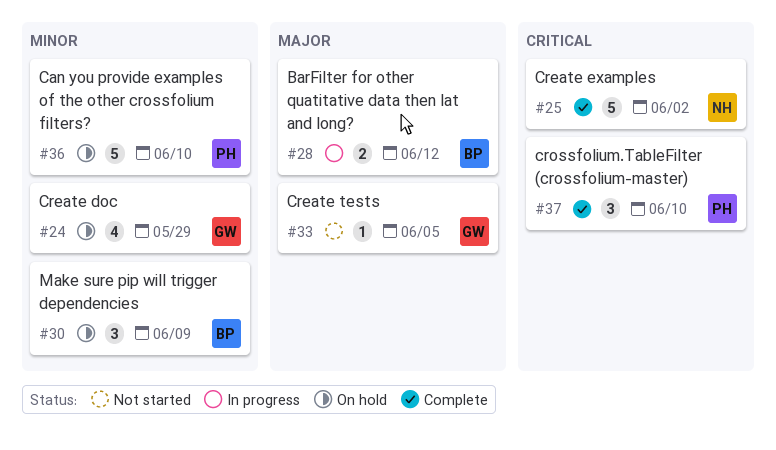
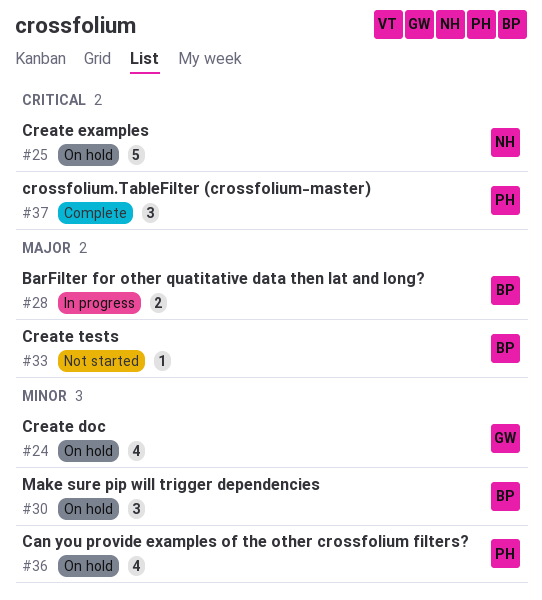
#25, status: Complete -> On hold
#33, owner: GW -> BP
#36, estimate: 5 -> 4

